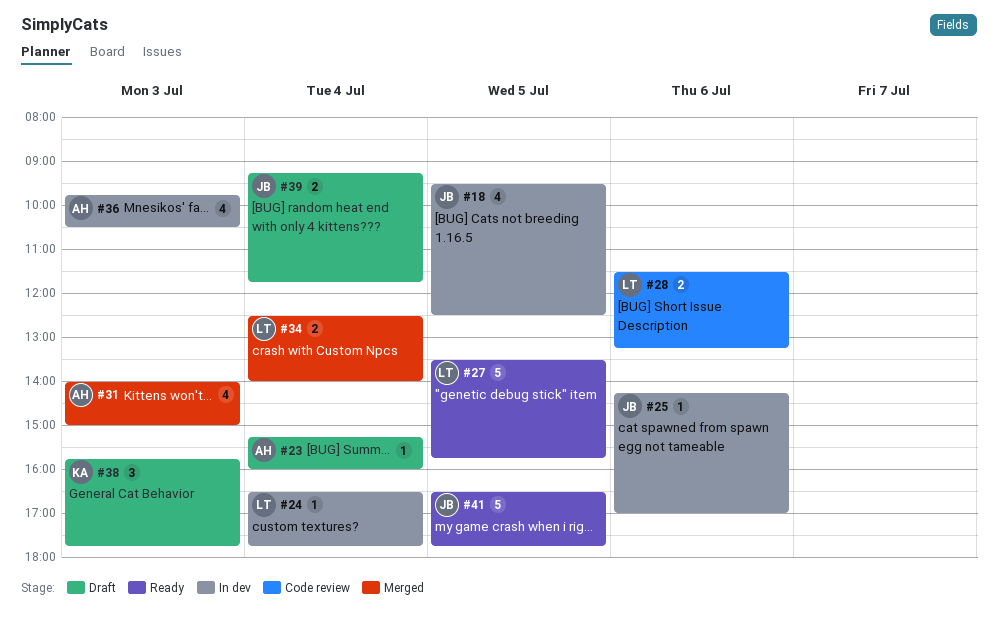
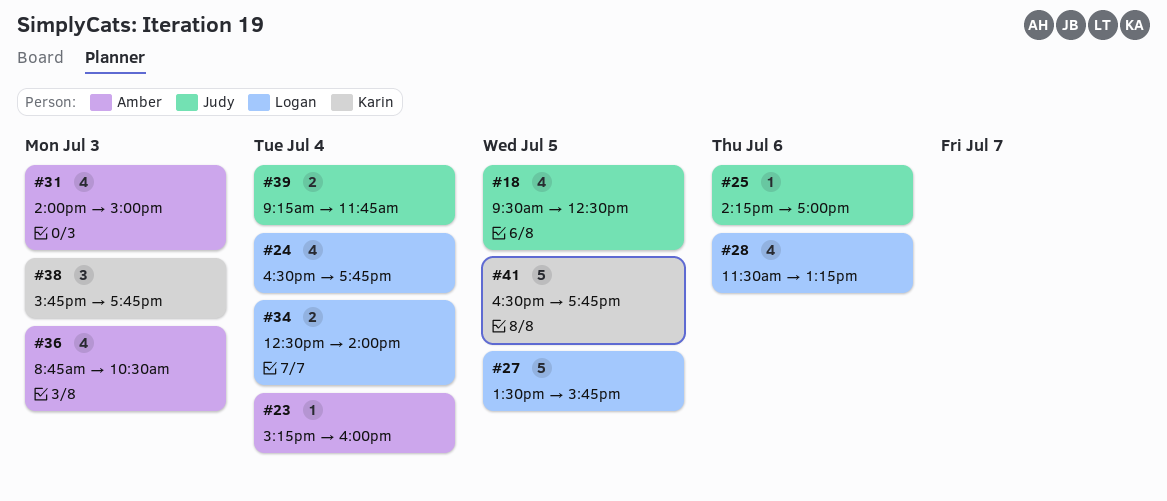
#24, estimate: 1 -> 4
#28, estimate: 2 -> 4
#36, begins: 09:45 -> 08:45
#41, owner: Judy -> Karin

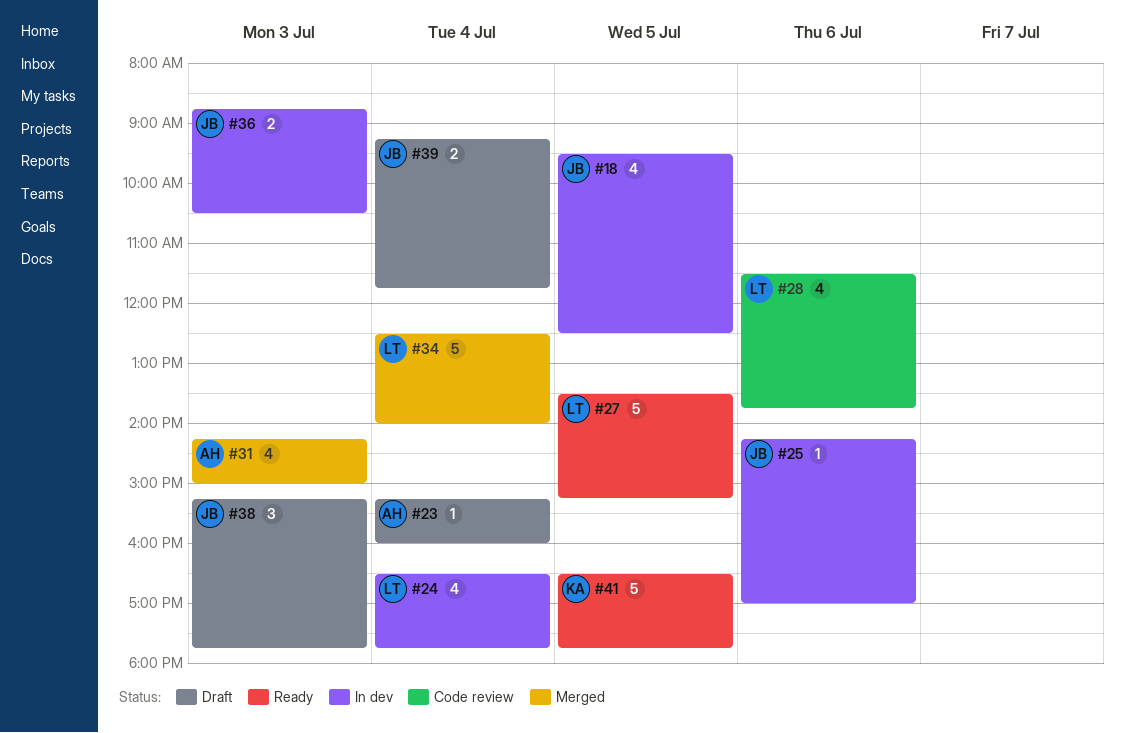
#27, ends: 15:45 -> 15:15
#28, ends: 13:15 -> 13:45
#31, begins: 14:00 -> 14:15
#34, estimate: 2 -> 5
#36, owner: Amber -> Judy
#36, estimate: 4 -> 2
#38, owner: Karin -> Judy
#38, begins: 15:45 -> 15:15

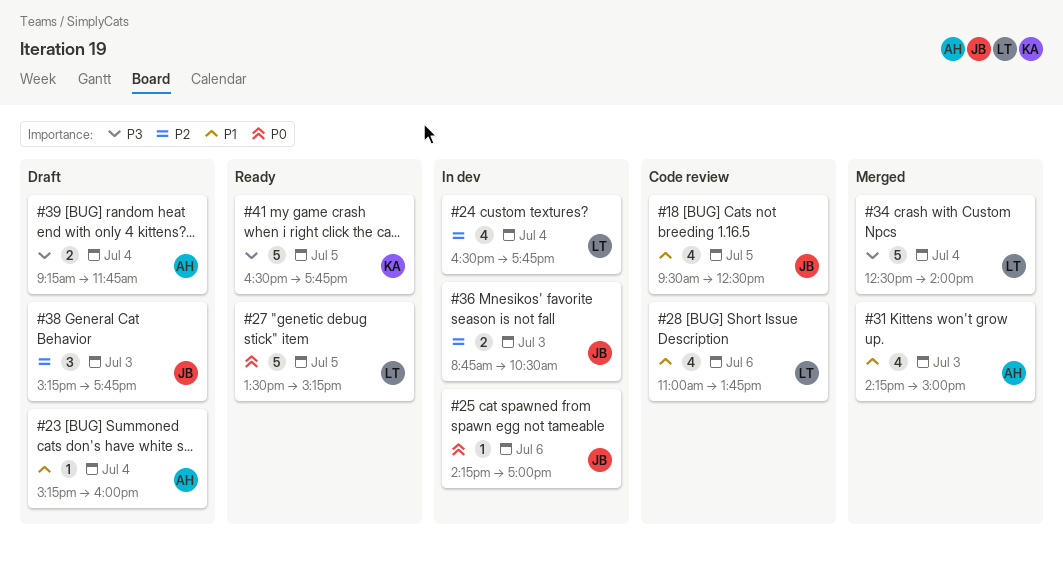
#18, status: In dev -> Code review
#28, begins: 11:30 -> 11:00
#39, owner: JB -> AH

